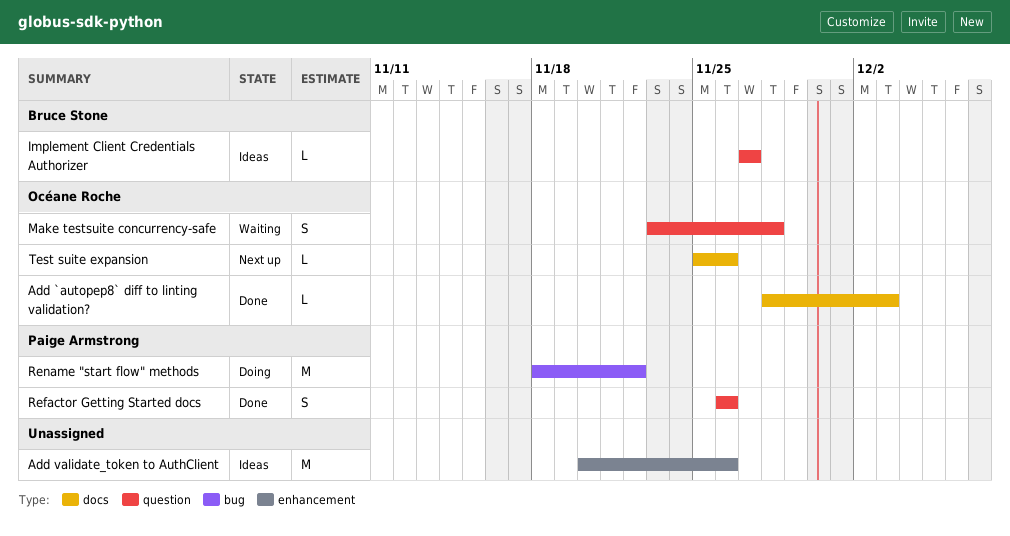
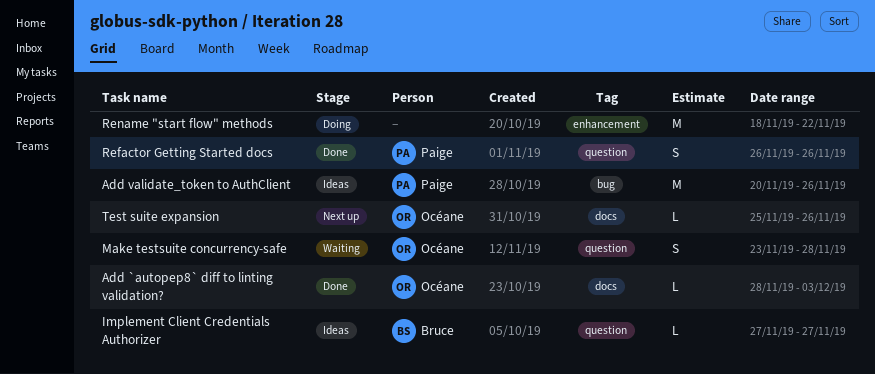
Add validate_token to AuthClient, owner: none -> Paige Armstrong
Add validate_token to AuthClient, label: enhancement -> bug
Rename "start flow" methods, owner: Paige Armstrong -> none
Rename "start flow" methods, label: bug -> enhancement

